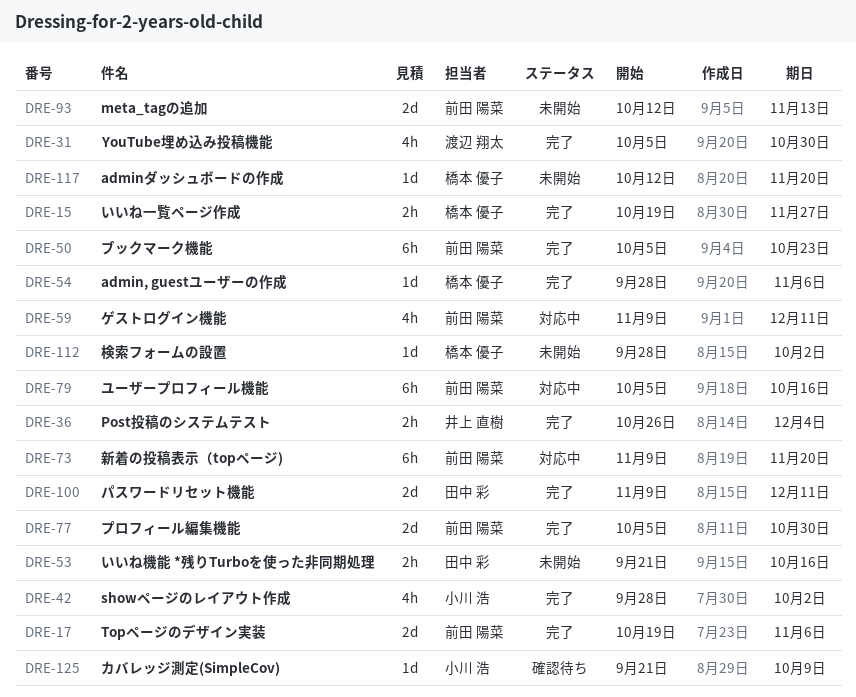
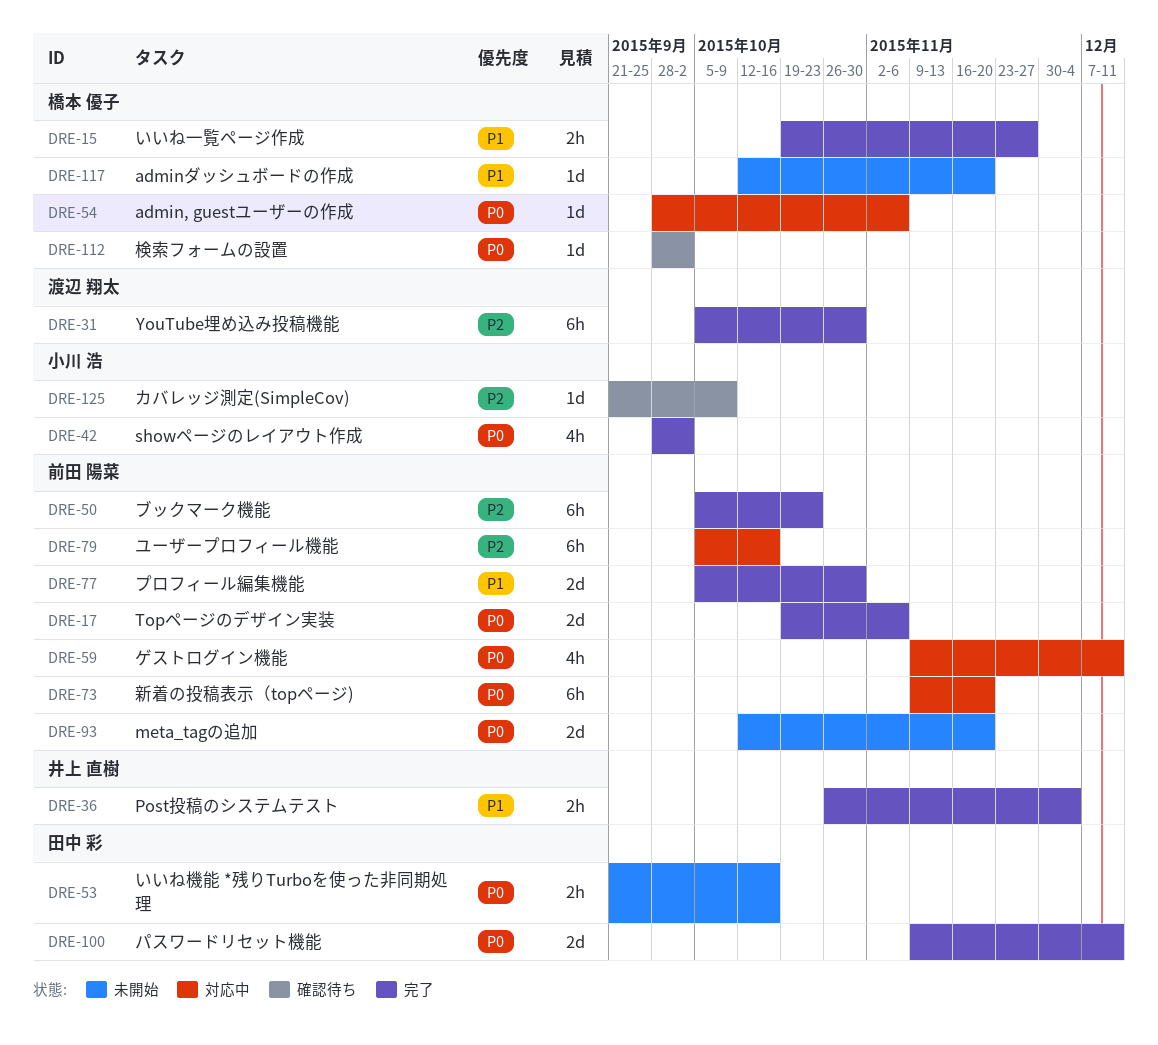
DRE-31, estimate: 4h -> 6h
DRE-54, status: 完了 -> 対応中
DRE-93, due: Nov 13 -> Nov 20
DRE-112, status: 未開始 -> 確認待ち

